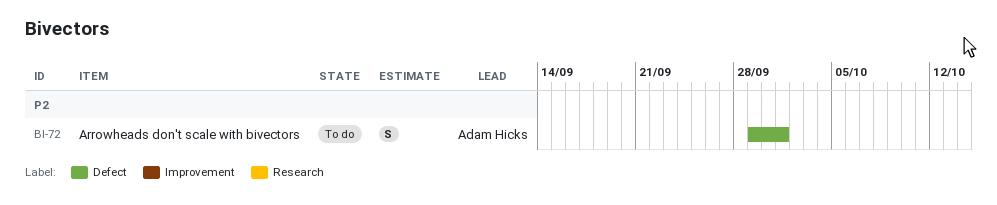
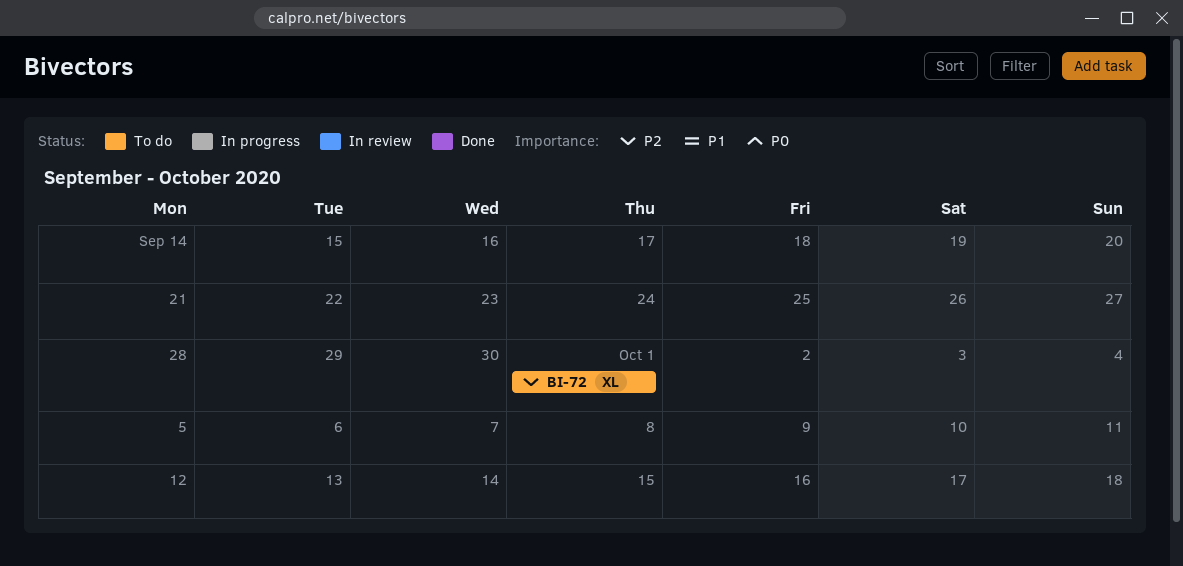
BI-72, estimate: S -> XL
BI-72, start: Sep 29 -> Oct 1

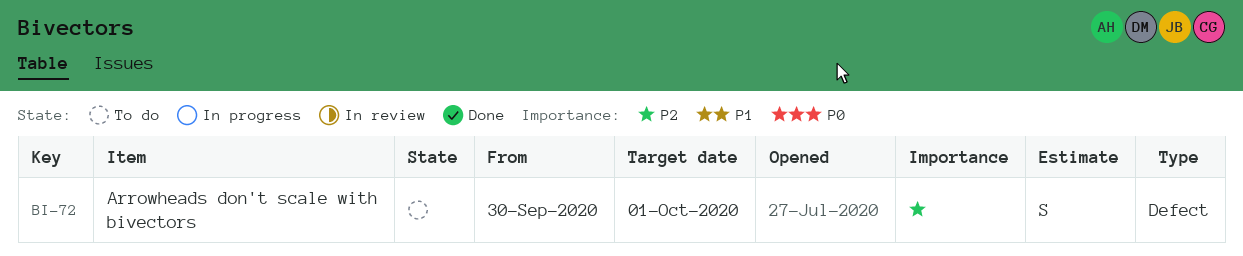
BI-72, estimate: XL -> S
BI-72, start: Oct 1 -> Sep 30

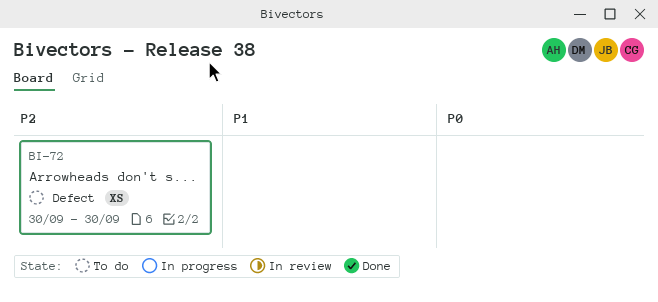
BI-72, estimate: S -> XS
BI-72, due: Oct 1 -> Sep 30

